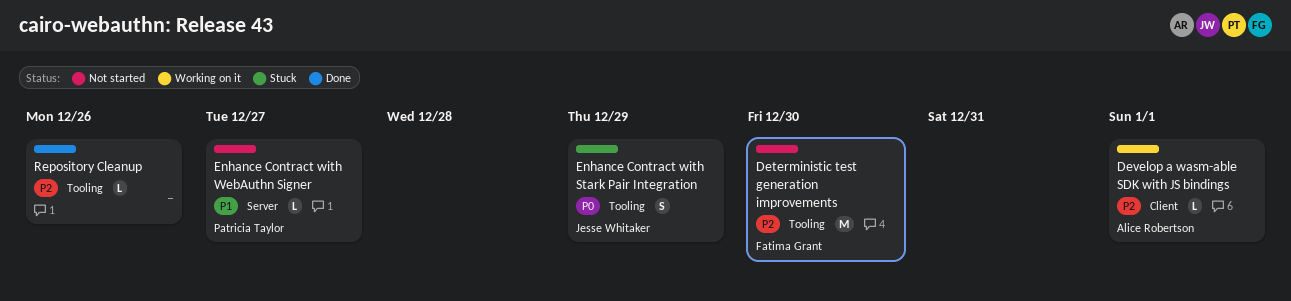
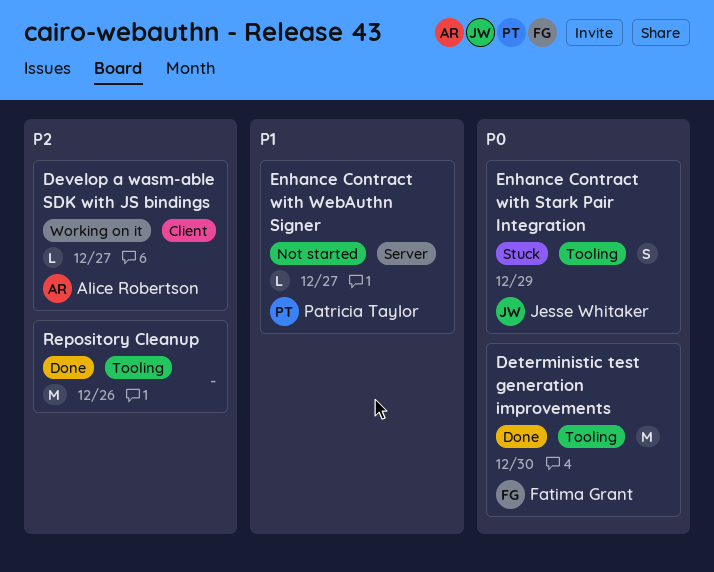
Deterministic test generation improvements, status: Not started -> Done
Deterministic test generation improvements, priority: P2 -> P0
Develop a wasm-able SDK with JS bindings, due: Jan 1 -> Dec 27
Repository Cleanup, estimate: L -> M

